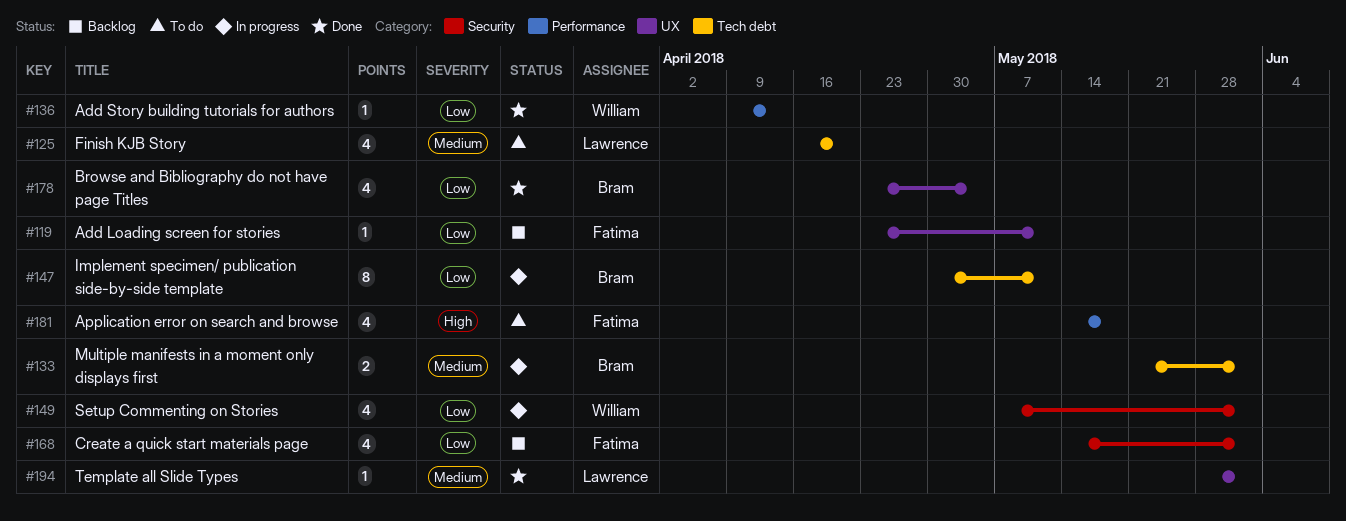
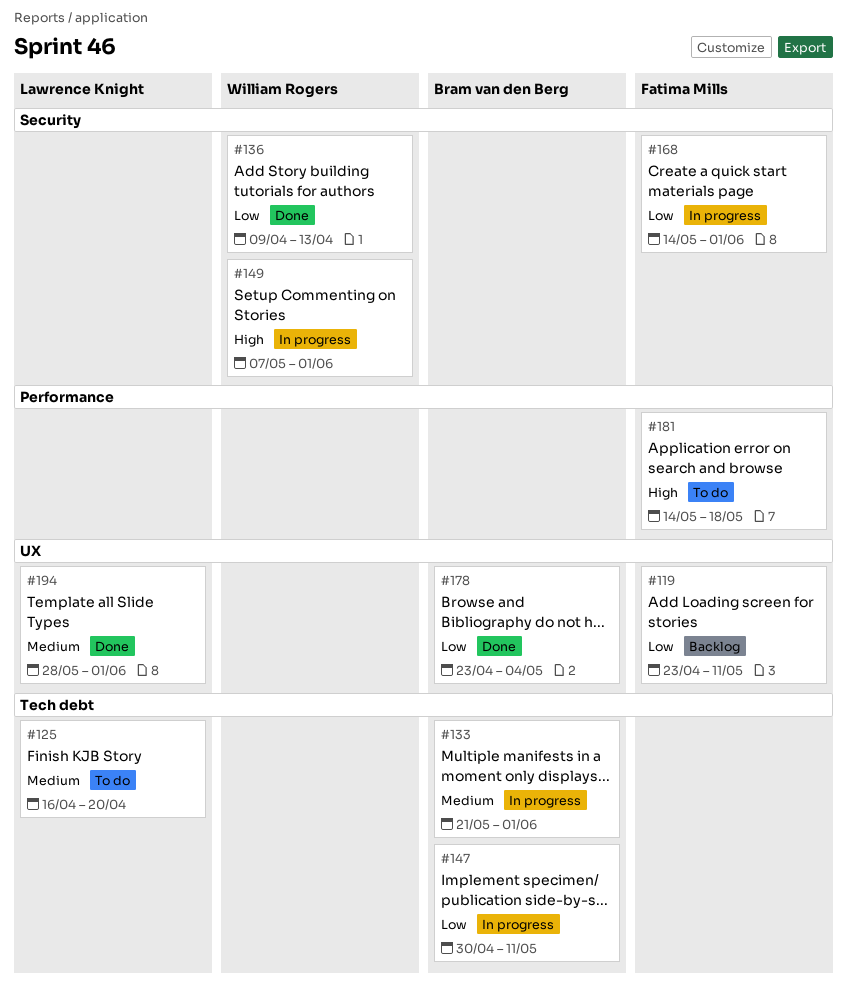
#136, label: Performance -> Security
#149, priority: Low -> High
#168, status: Backlog -> In progress

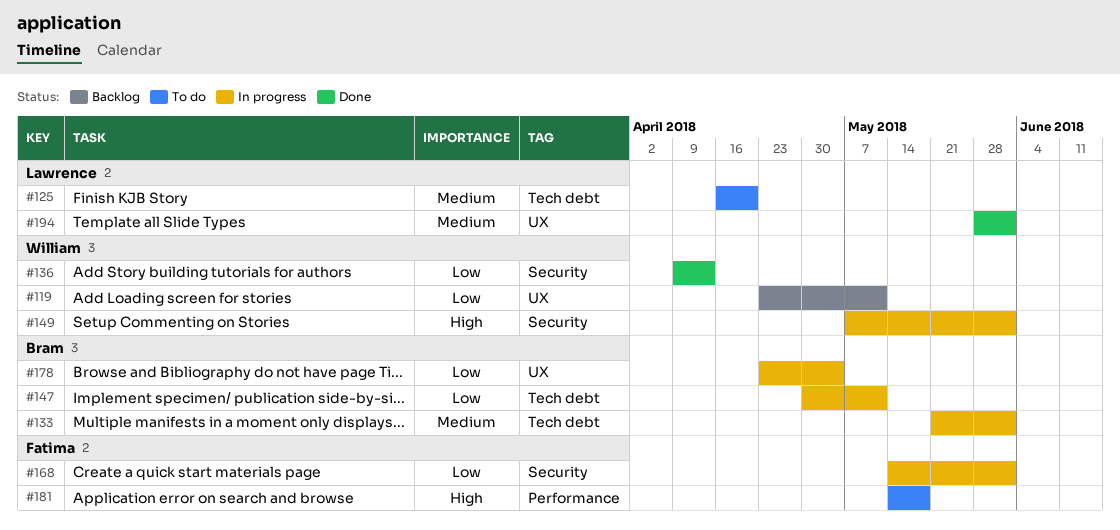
#119, owner: Fatima Mills -> William Rogers
#178, status: Done -> In progress

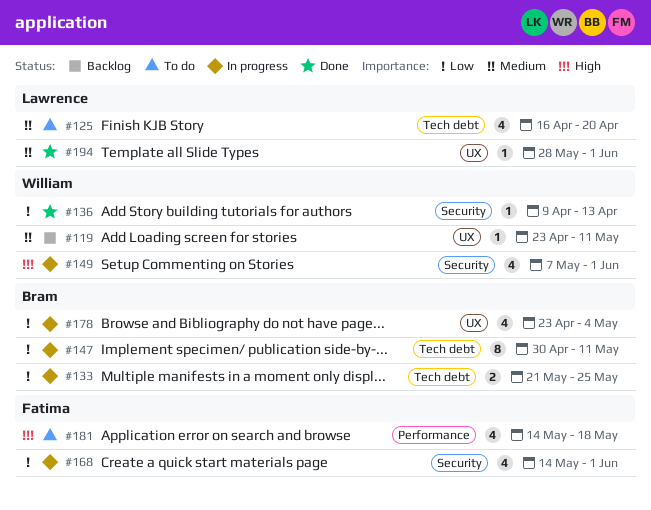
#119, priority: Low -> Medium
#133, priority: Medium -> Low
#133, due: Jun 1 -> May 25

